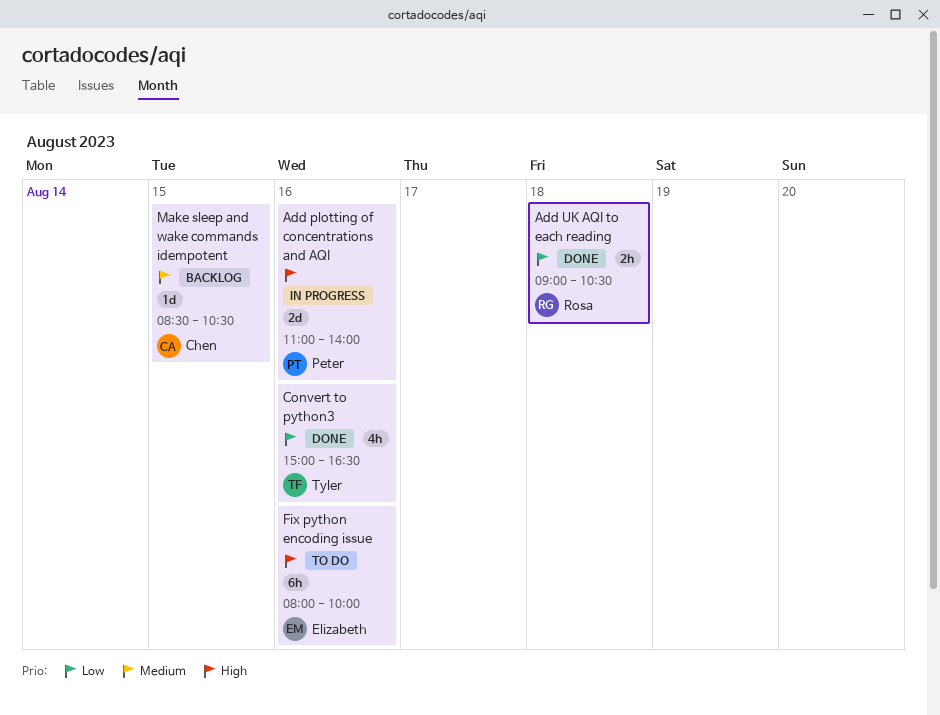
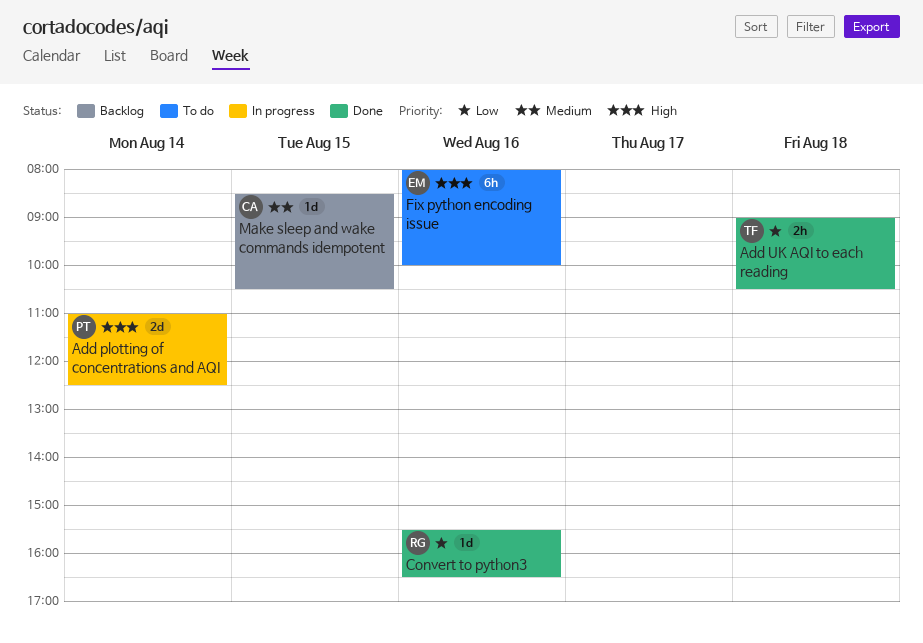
Add plotting of concentrations and AQI, day: Aug 16 -> Aug 14
Add plotting of concentrations and AQI, ends: 14:00 -> 12:30
Add UK AQI to each reading, owner: Rosa -> Tyler
Convert to python3, owner: Tyler -> Rosa
Convert to python3, estimate: 4h -> 1d
Convert to python3, begins: 15:00 -> 15:30

